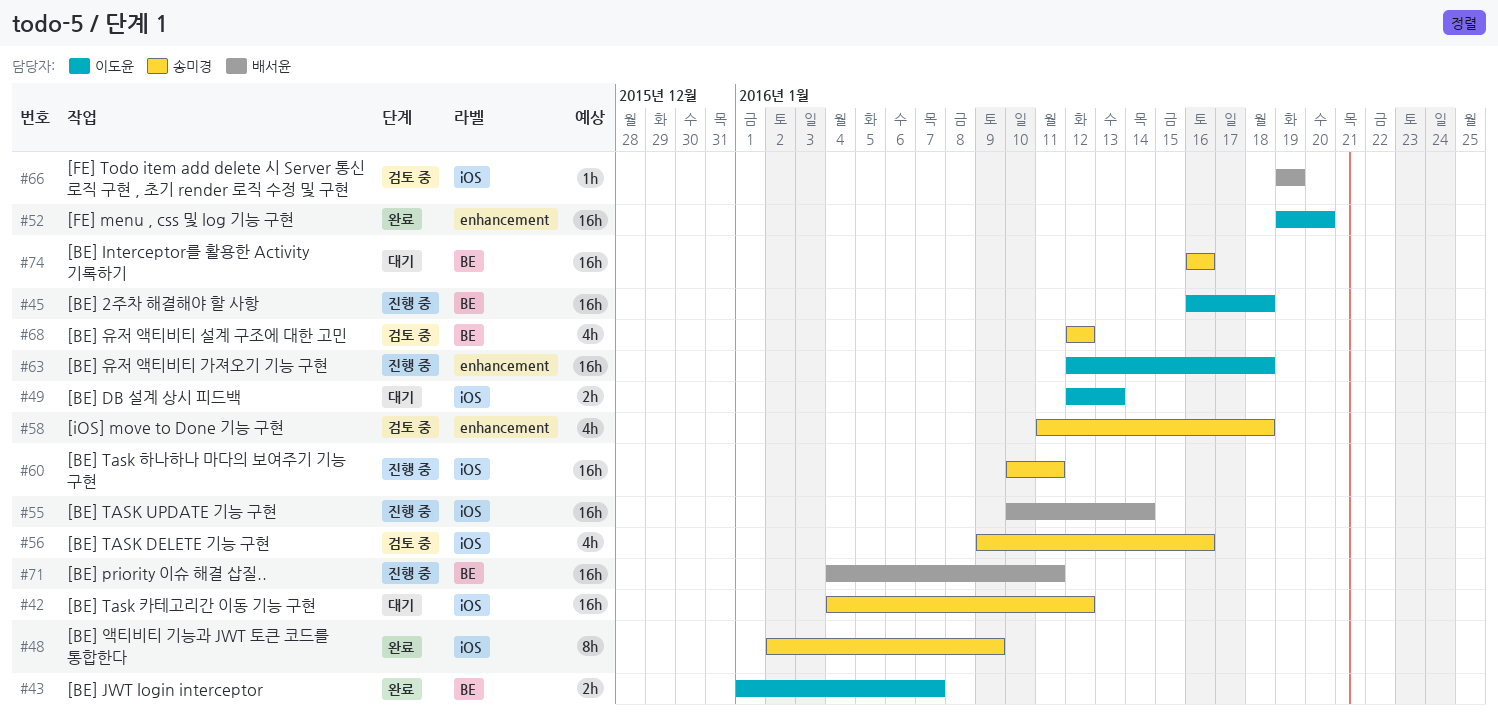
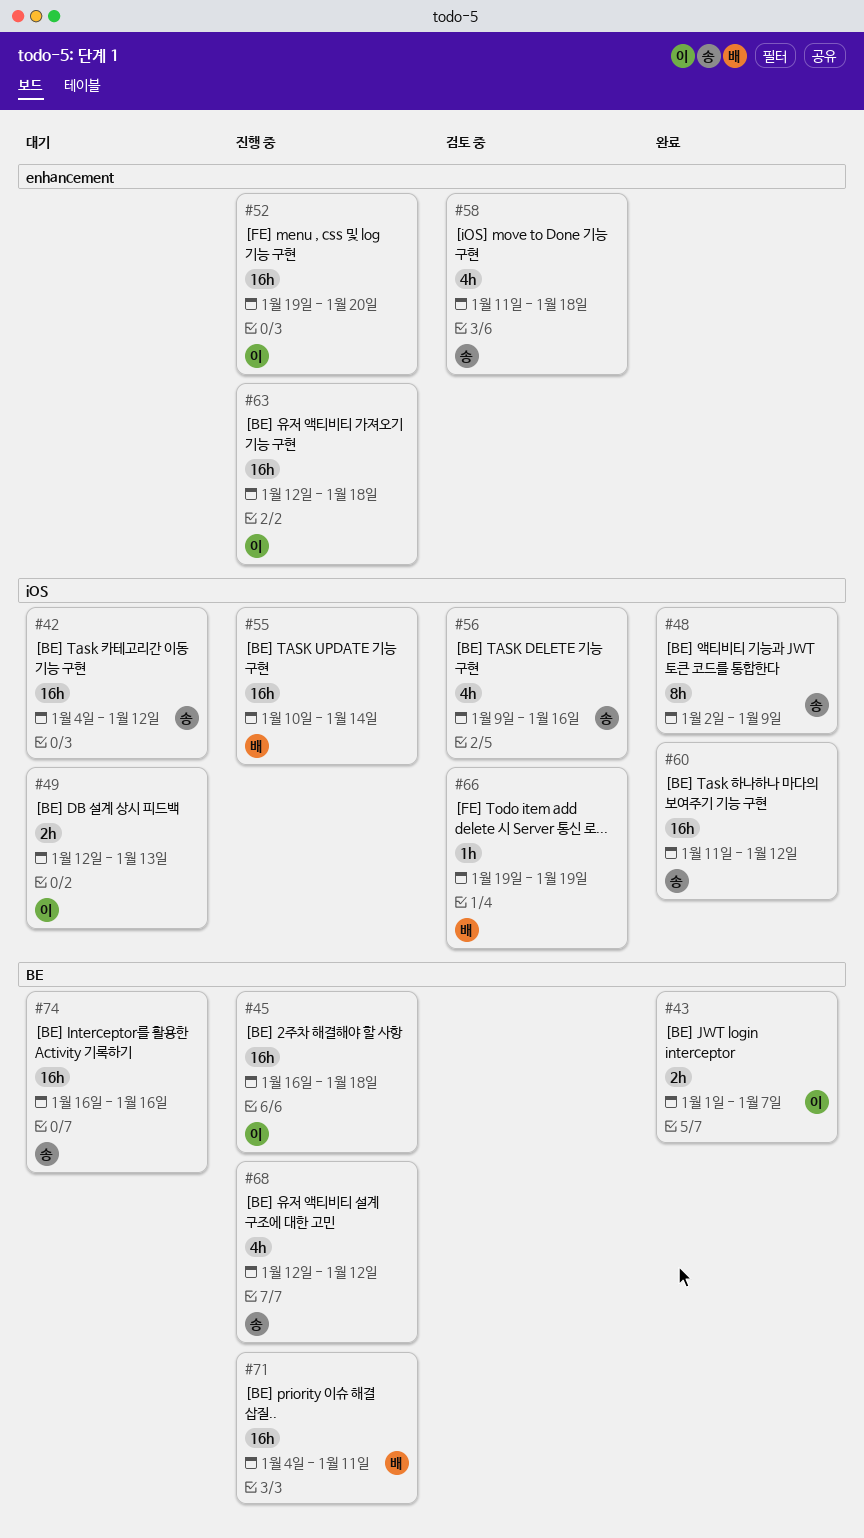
#52, status: 완료 -> 진행 중
#60, status: 진행 중 -> 완료
#60, start: Jan 10 -> Jan 11
#60, due: Jan 11 -> Jan 12
#68, status: 검토 중 -> 진행 중

